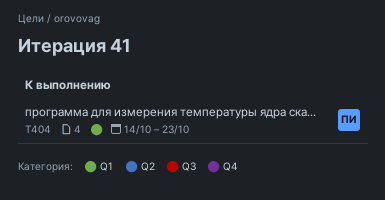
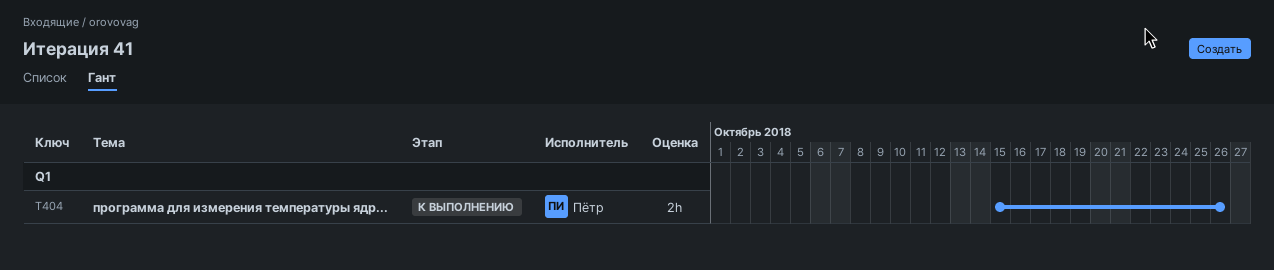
T404, start: Oct 14 -> Oct 15
T404, due: Oct 23 -> Oct 26

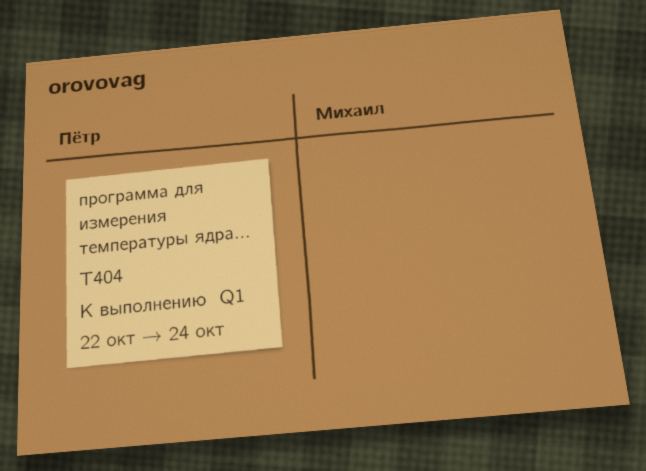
T404, start: Oct 15 -> Oct 22
T404, due: Oct 26 -> Oct 24

